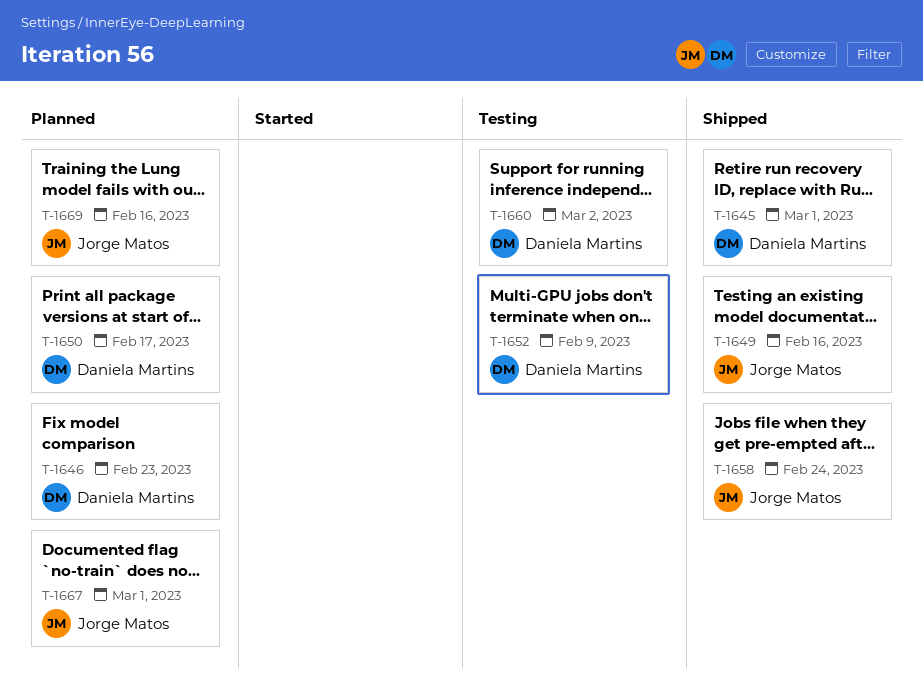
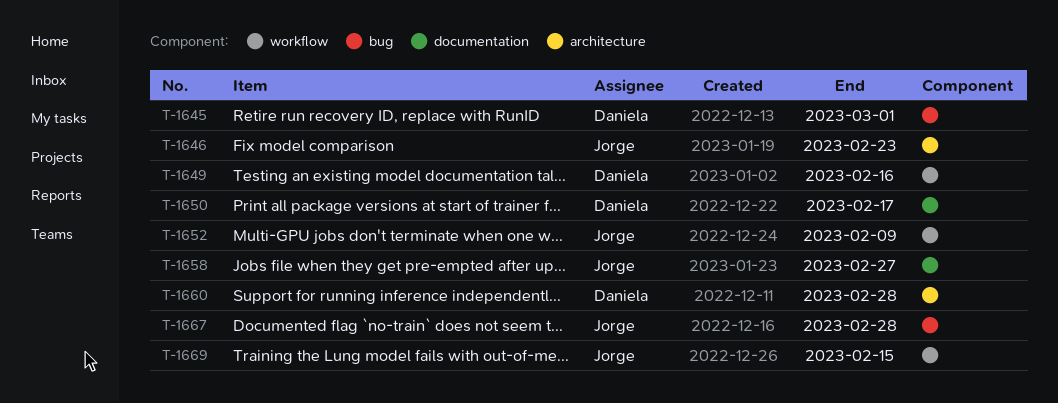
T-1646, owner: Daniela Martins -> Jorge Matos
T-1649, owner: Jorge Matos -> Daniela Martins
T-1652, owner: Daniela Martins -> Jorge Matos
T-1658, due: Feb 24 -> Feb 27
T-1660, due: Mar 2 -> Feb 28
T-1667, due: Mar 1 -> Feb 28
T-1669, due: Feb 16 -> Feb 15

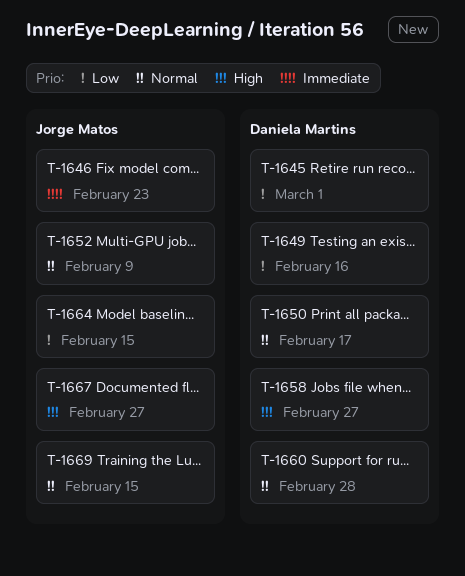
T-1658, owner: Jorge Matos -> Daniela Martins
T-1664: none -> present
T-1667, due: Feb 28 -> Feb 27

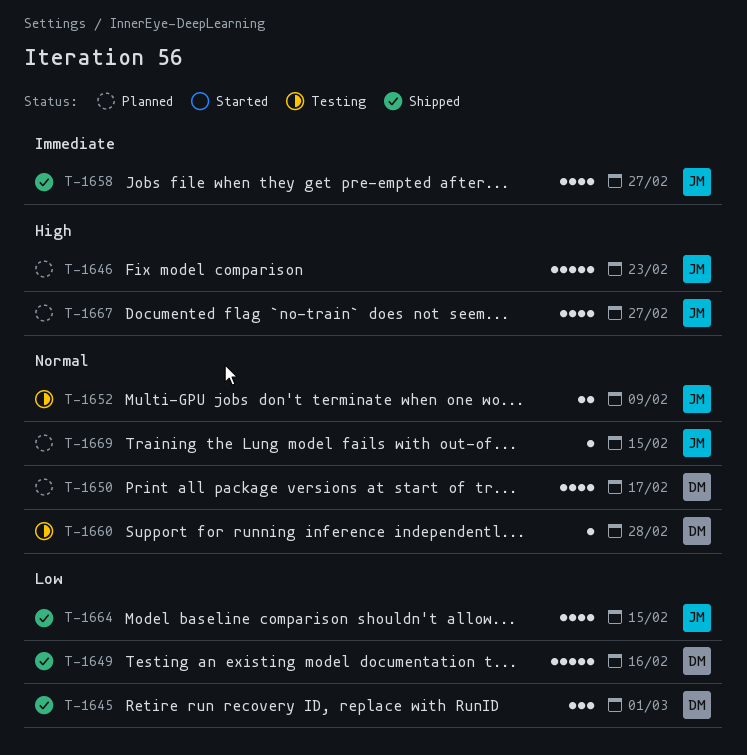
T-1646, priority: Immediate -> High
T-1658, owner: Daniela Martins -> Jorge Matos
T-1658, priority: High -> Immediate

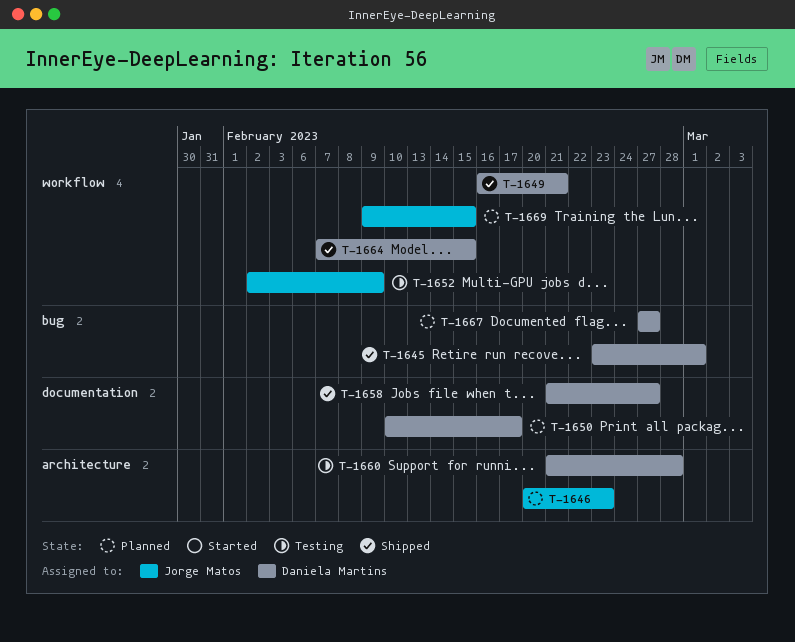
T-1649, due: Feb 16 -> Feb 21
T-1658, owner: Jorge Matos -> Daniela Martins
T-1664, owner: Jorge Matos -> Daniela Martins
T-1667, owner: Jorge Matos -> Daniela Martins

